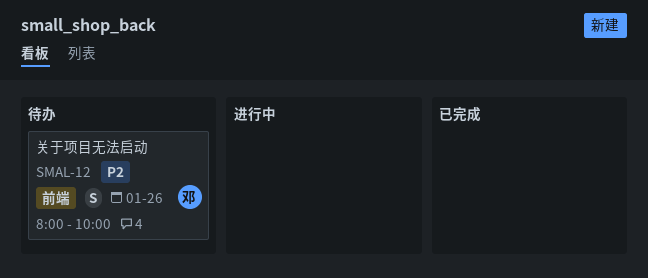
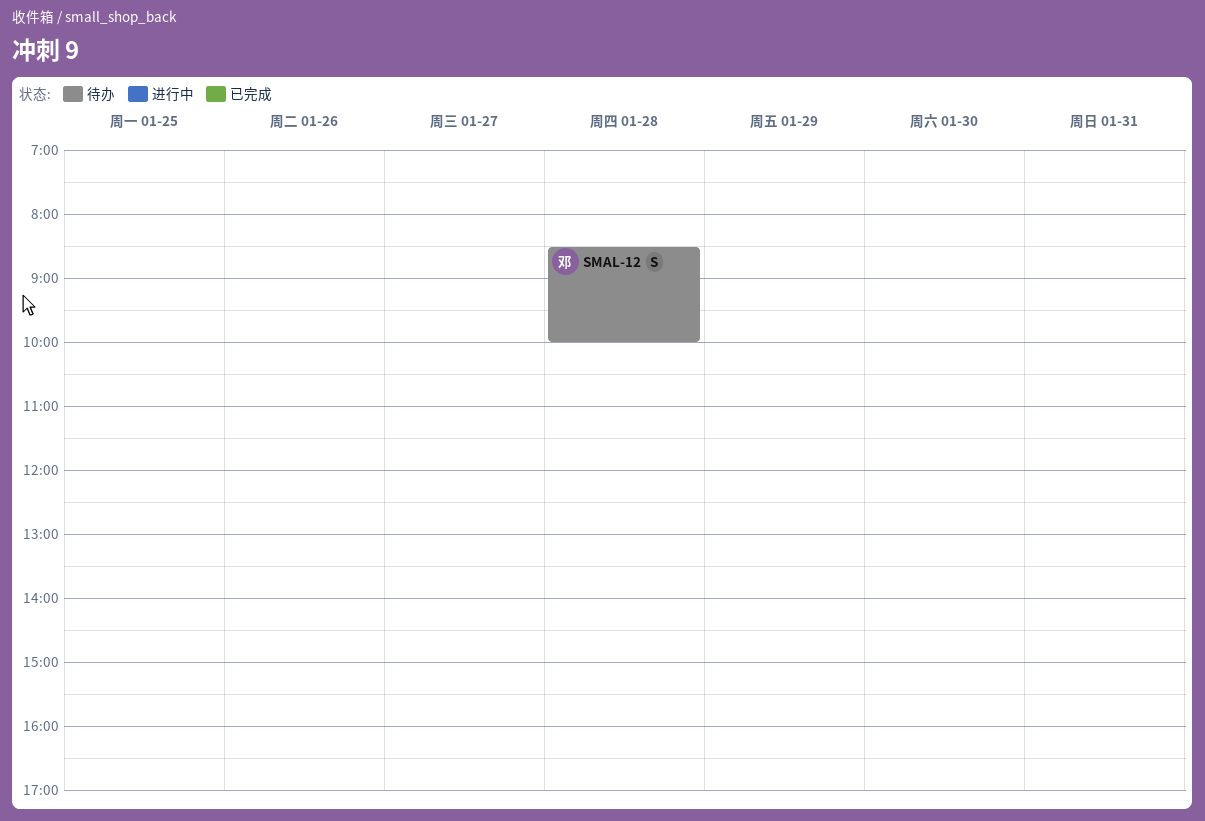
SMAL-12, day: Jan 26 -> Jan 28
SMAL-12, begins: 08:00 -> 08:30

